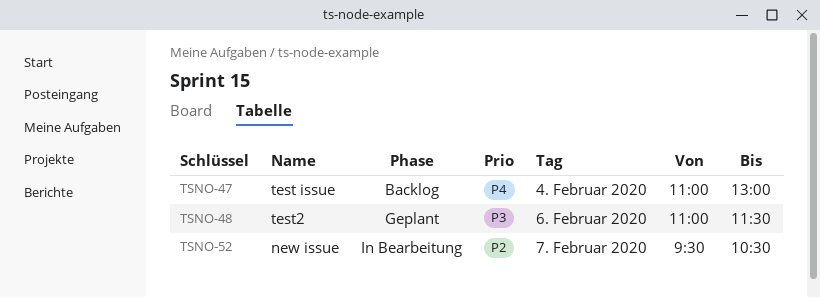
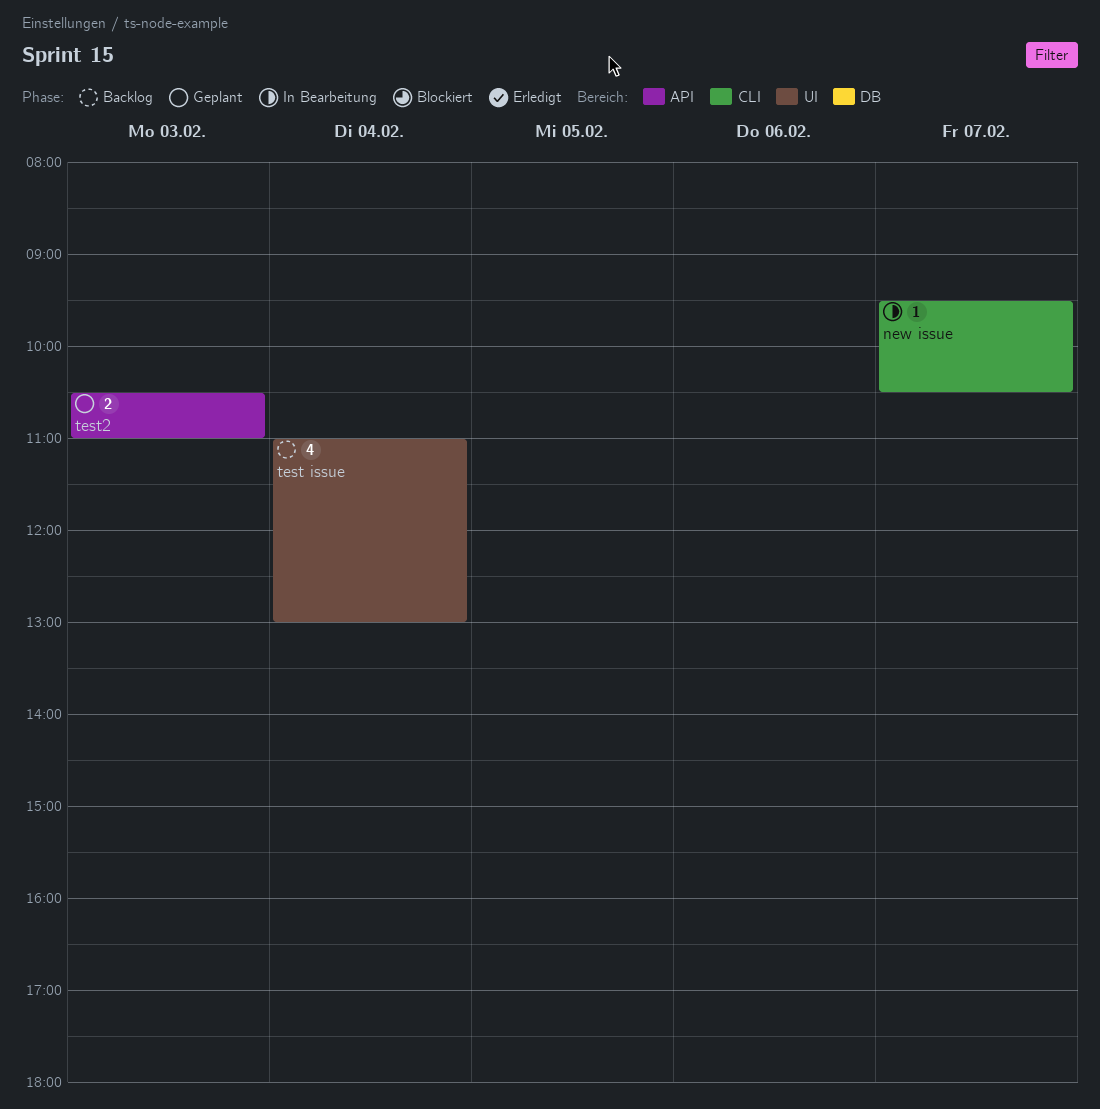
test2, day: Feb 6 -> Feb 3
test2, begins: 11:00 -> 10:30
test2, ends: 11:30 -> 11:00

